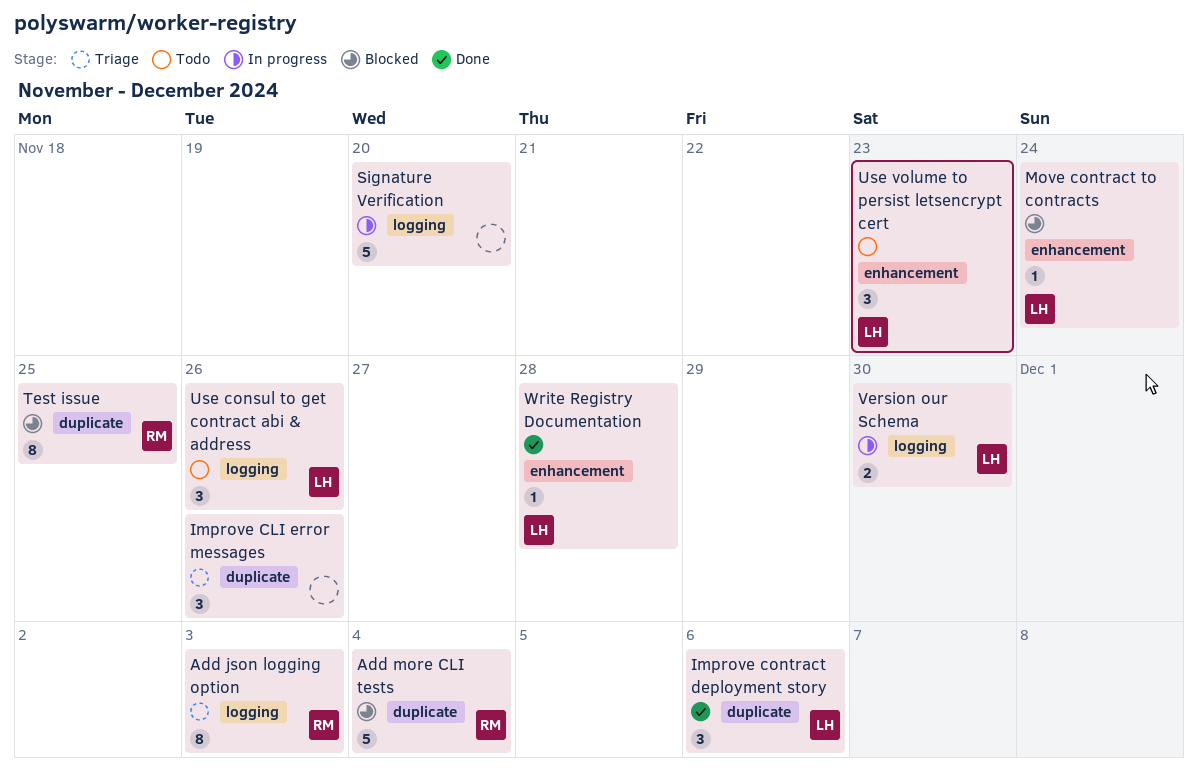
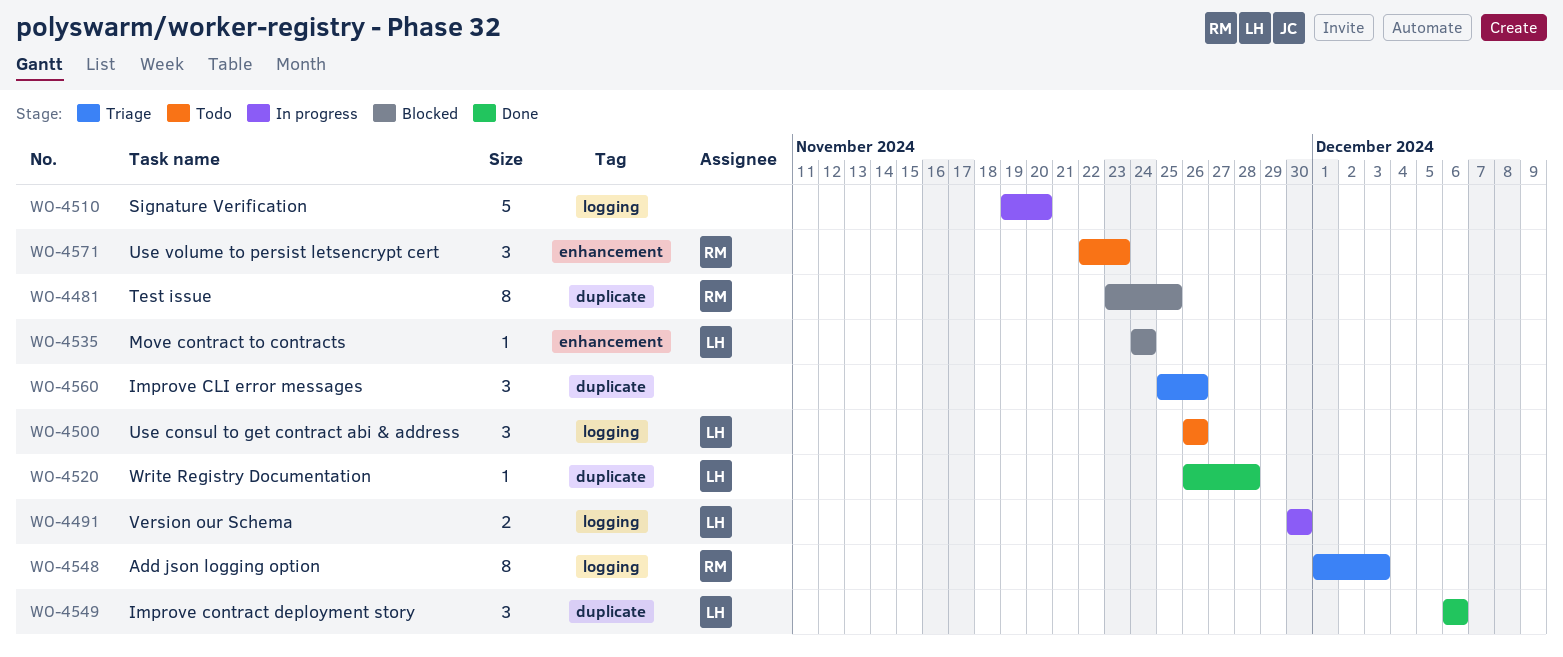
Add more CLI tests: present -> none
Use volume to persist letsencrypt cert, owner: LH -> RM
Write Registry Documentation, label: enhancement -> duplicate

